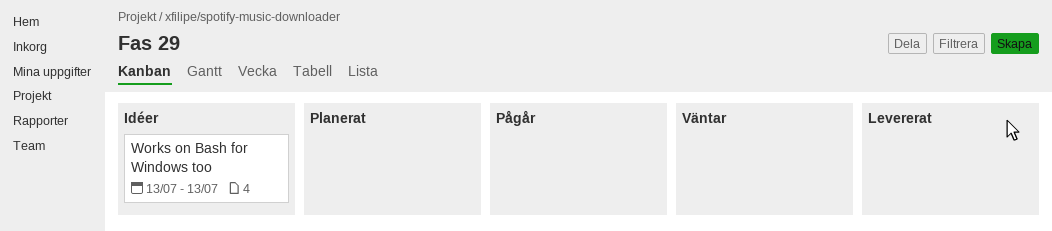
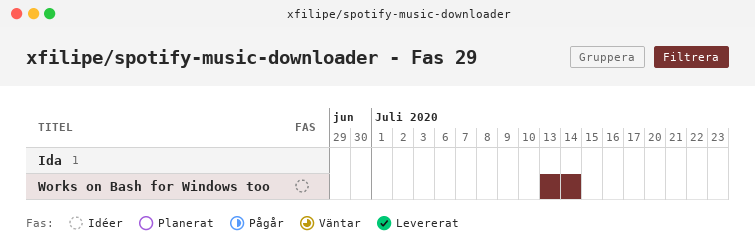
Works on Bash for Windows too, due: Jul 13 -> Jul 14

